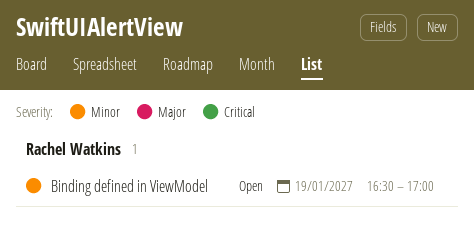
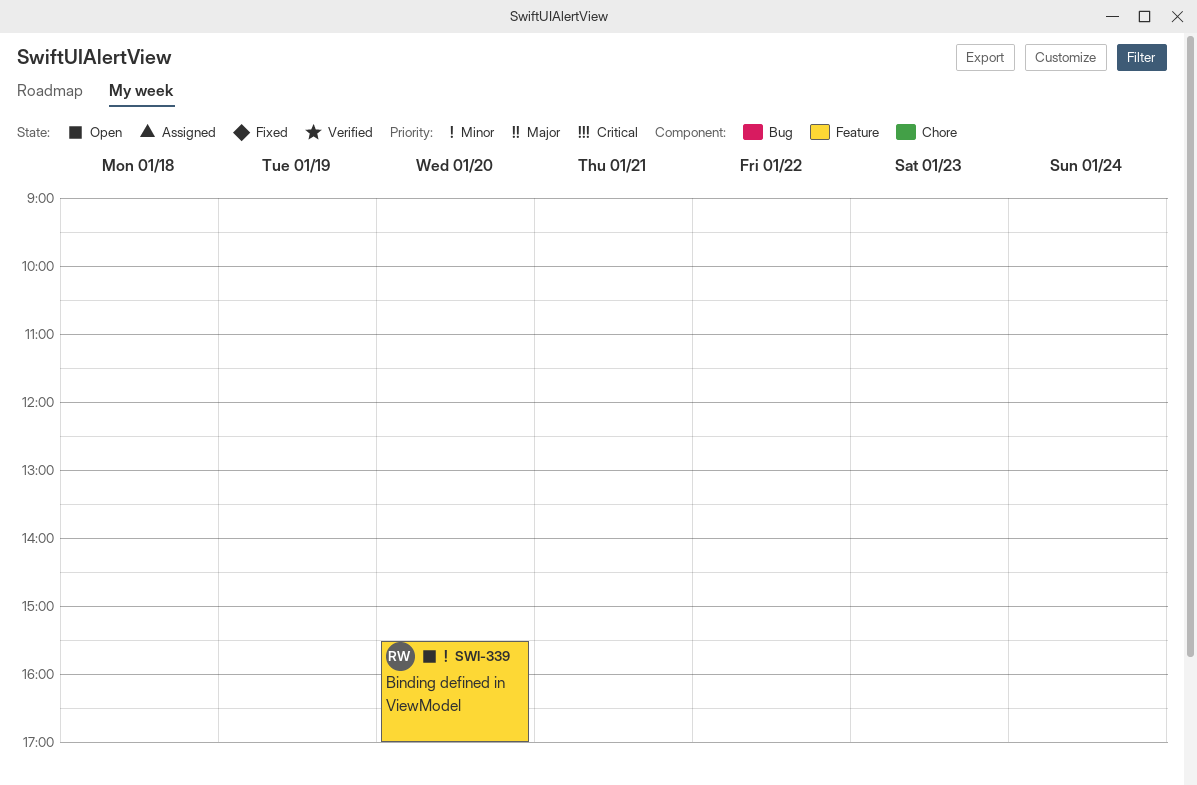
Binding defined in ViewModel, day: Jan 19 -> Jan 20
Binding defined in ViewModel, begins: 16:30 -> 15:30

